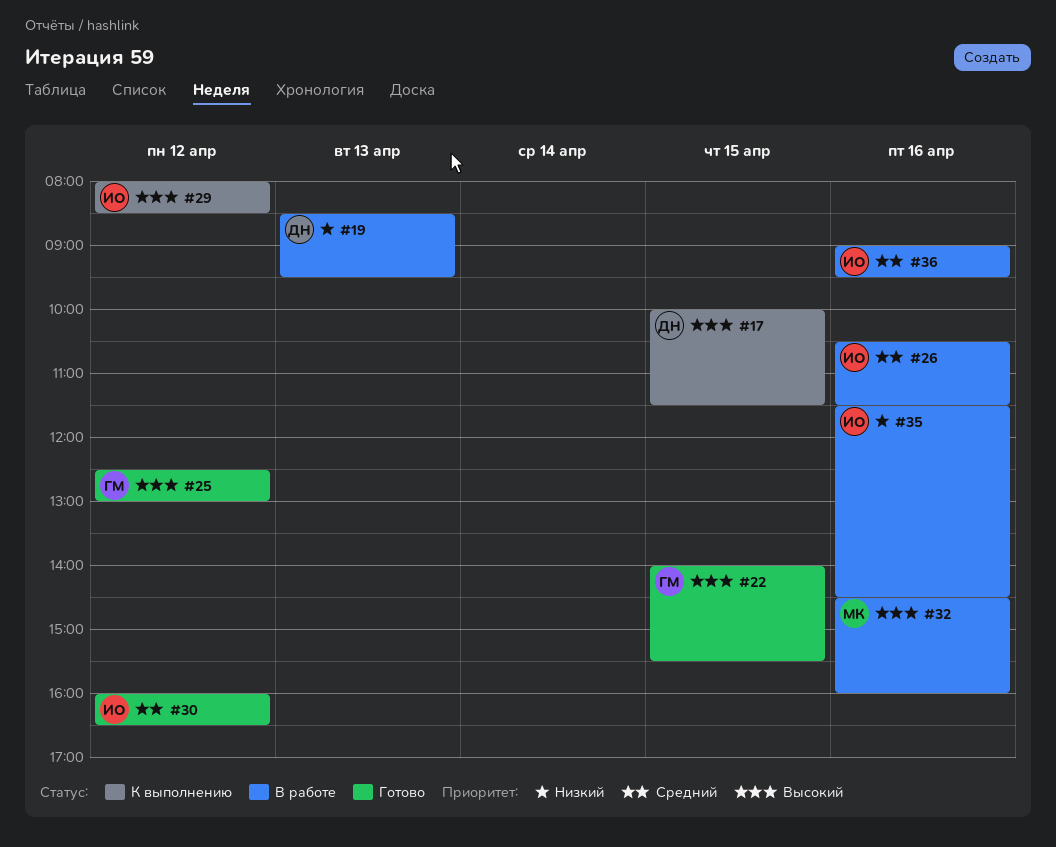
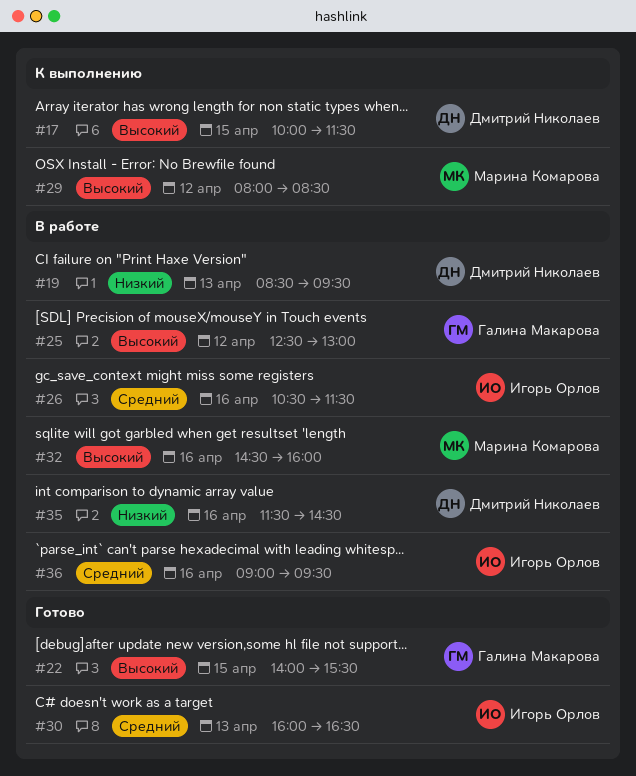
#25, status: Готово -> В работе
#29, owner: Игорь Орлов -> Марина Комарова
#30, day: Apr 12 -> Apr 13
#35, owner: Игорь Орлов -> Дмитрий Николаев

